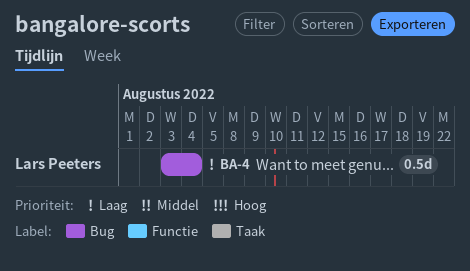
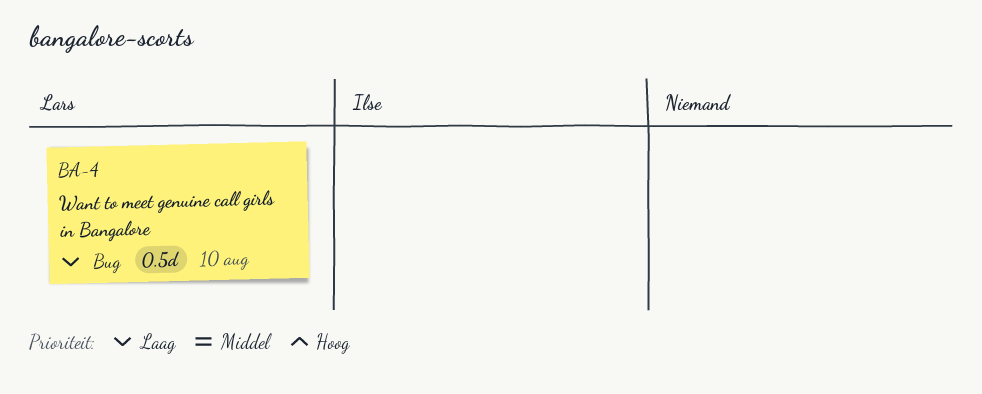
BA-4, due: Aug 4 -> Aug 10

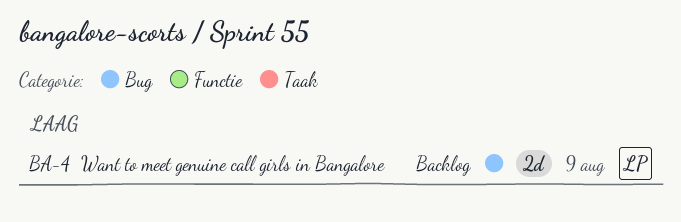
BA-4, estimate: 0.5d -> 2d
BA-4, due: Aug 10 -> Aug 9

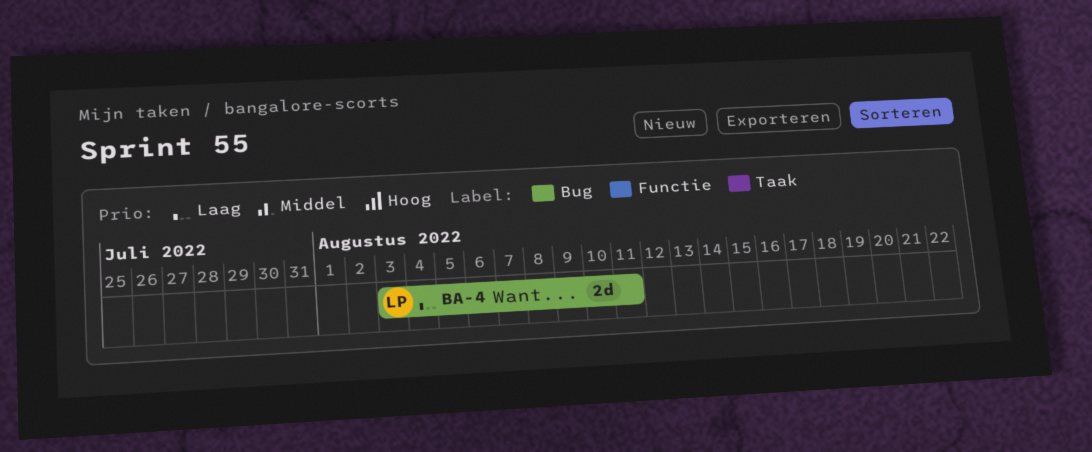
BA-4, due: Aug 9 -> Aug 11

